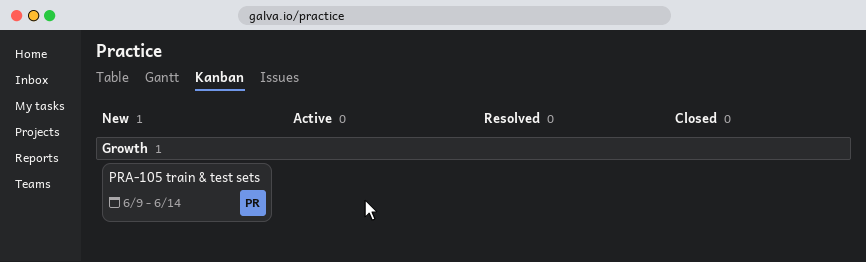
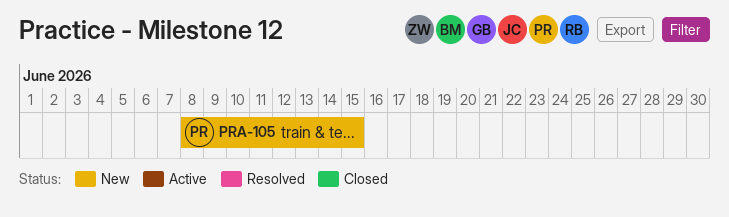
PRA-105, start: Jun 9 -> Jun 8
PRA-105, due: Jun 14 -> Jun 15

